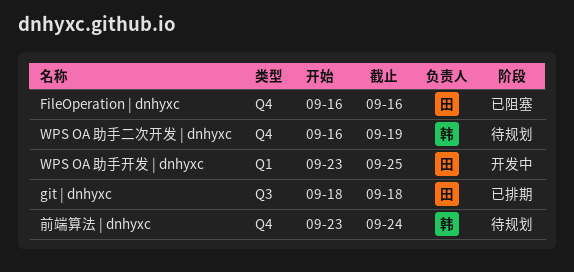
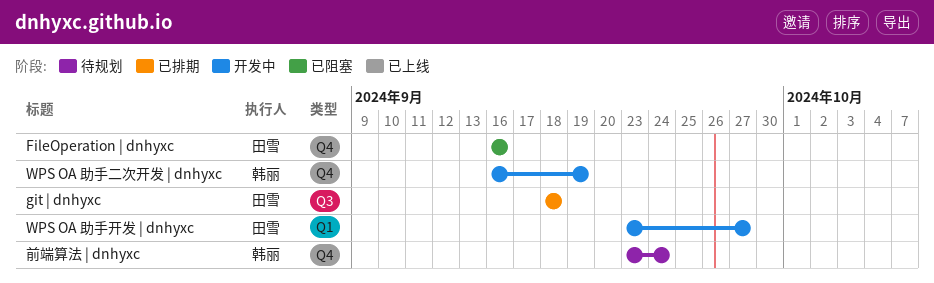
WPS OA 助手二次开发 | dnhyxc, status: 待规划 -> 开发中
WPS OA 助手开发 | dnhyxc, due: Sep 25 -> Sep 27

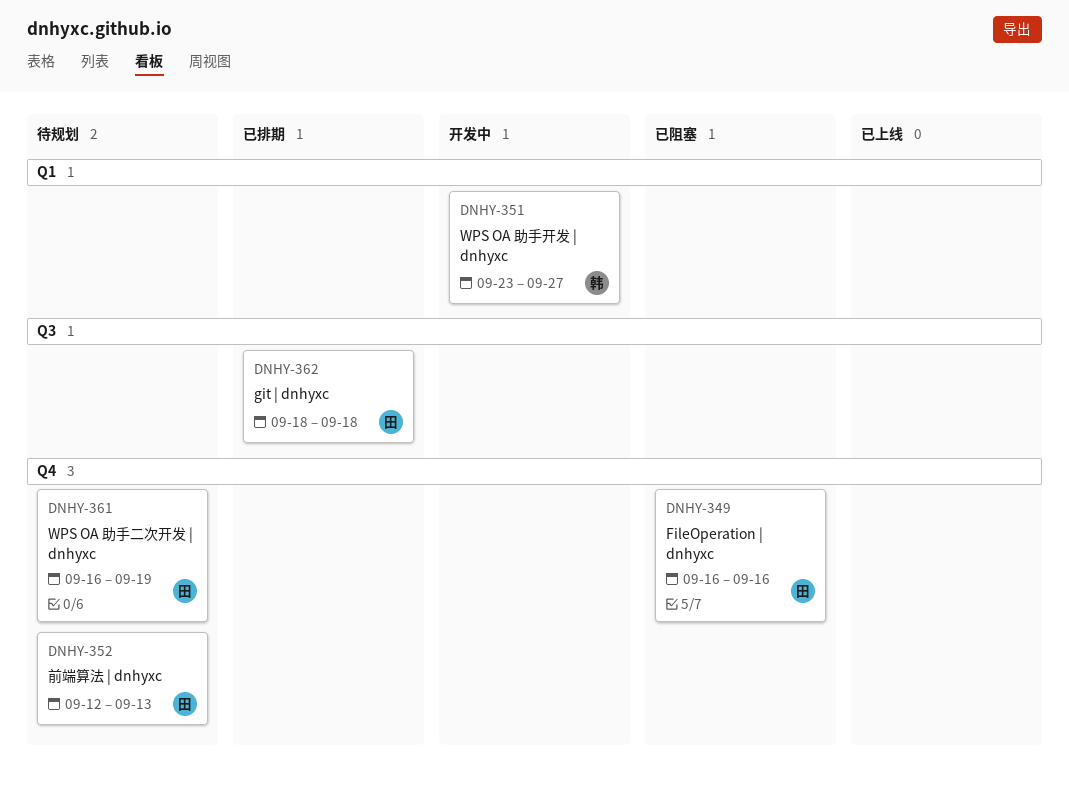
WPS OA 助手二次开发 | dnhyxc, status: 开发中 -> 待规划
WPS OA 助手二次开发 | dnhyxc, owner: 韩丽 -> 田雪
WPS OA 助手开发 | dnhyxc, owner: 田雪 -> 韩丽
前端算法 | dnhyxc, owner: 韩丽 -> 田雪
前端算法 | dnhyxc, start: Sep 23 -> Sep 12
前端算法 | dnhyxc, due: Sep 24 -> Sep 13

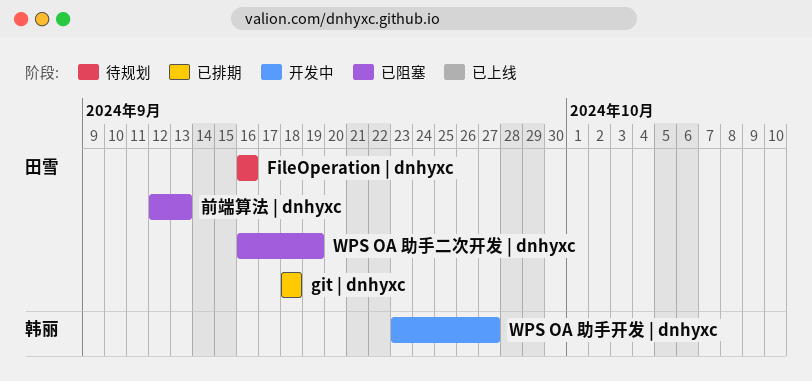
FileOperation | dnhyxc, status: 已阻塞 -> 待规划
WPS OA 助手二次开发 | dnhyxc, status: 待规划 -> 已阻塞
前端算法 | dnhyxc, status: 待规划 -> 已阻塞

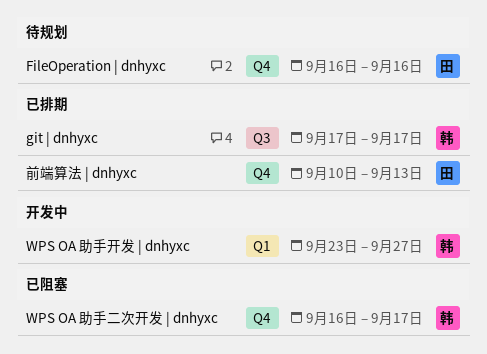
git | dnhyxc, owner: 田雪 -> 韩丽
git | dnhyxc, start: Sep 18 -> Sep 17
git | dnhyxc, due: Sep 18 -> Sep 17
WPS OA 助手二次开发 | dnhyxc, owner: 田雪 -> 韩丽
WPS OA 助手二次开发 | dnhyxc, due: Sep 19 -> Sep 17
前端算法 | dnhyxc, status: 已阻塞 -> 已排期
前端算法 | dnhyxc, start: Sep 12 -> Sep 10

